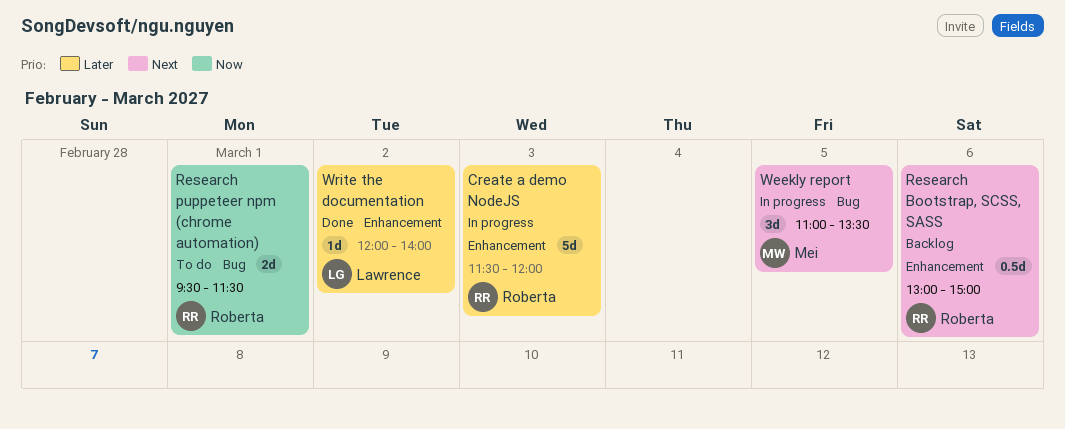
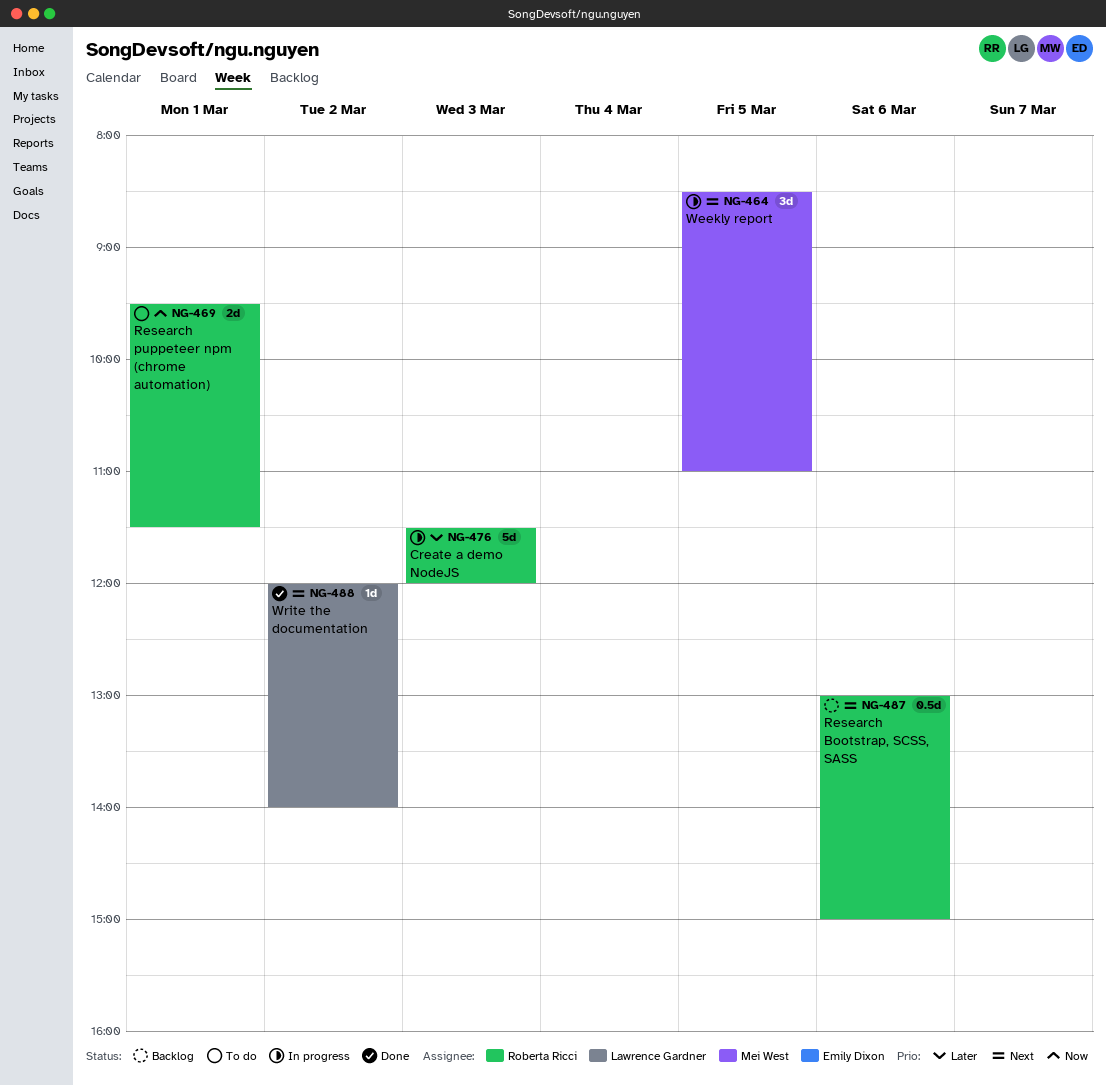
Weekly report, begins: 11:00 -> 08:30
Weekly report, ends: 13:30 -> 11:00
Write the documentation, priority: Later -> Next

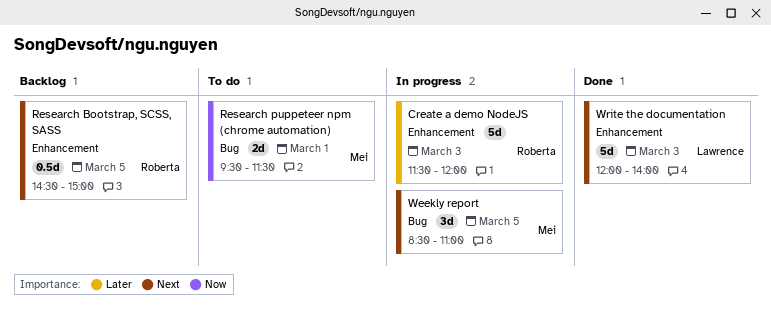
Research Bootstrap, SCSS, SASS, day: Mar 6 -> Mar 5
Research Bootstrap, SCSS, SASS, begins: 13:00 -> 14:30
Research puppeteer npm (chrome automation), owner: Roberta Ricci -> Mei West
Write the documentation, estimate: 1d -> 5d
Write the documentation, day: Mar 2 -> Mar 3

